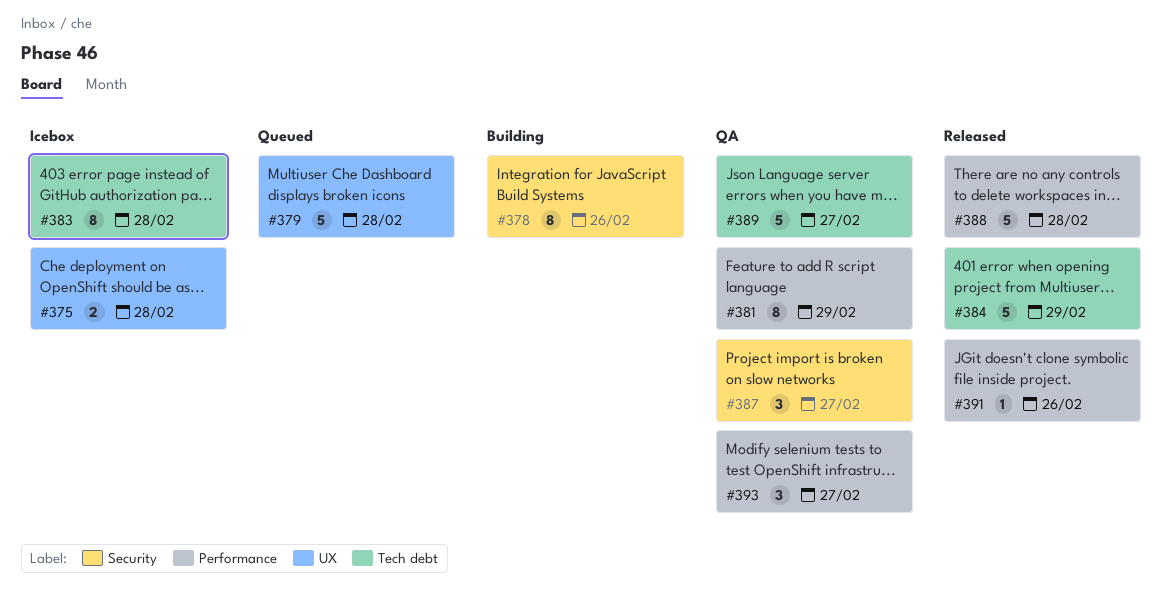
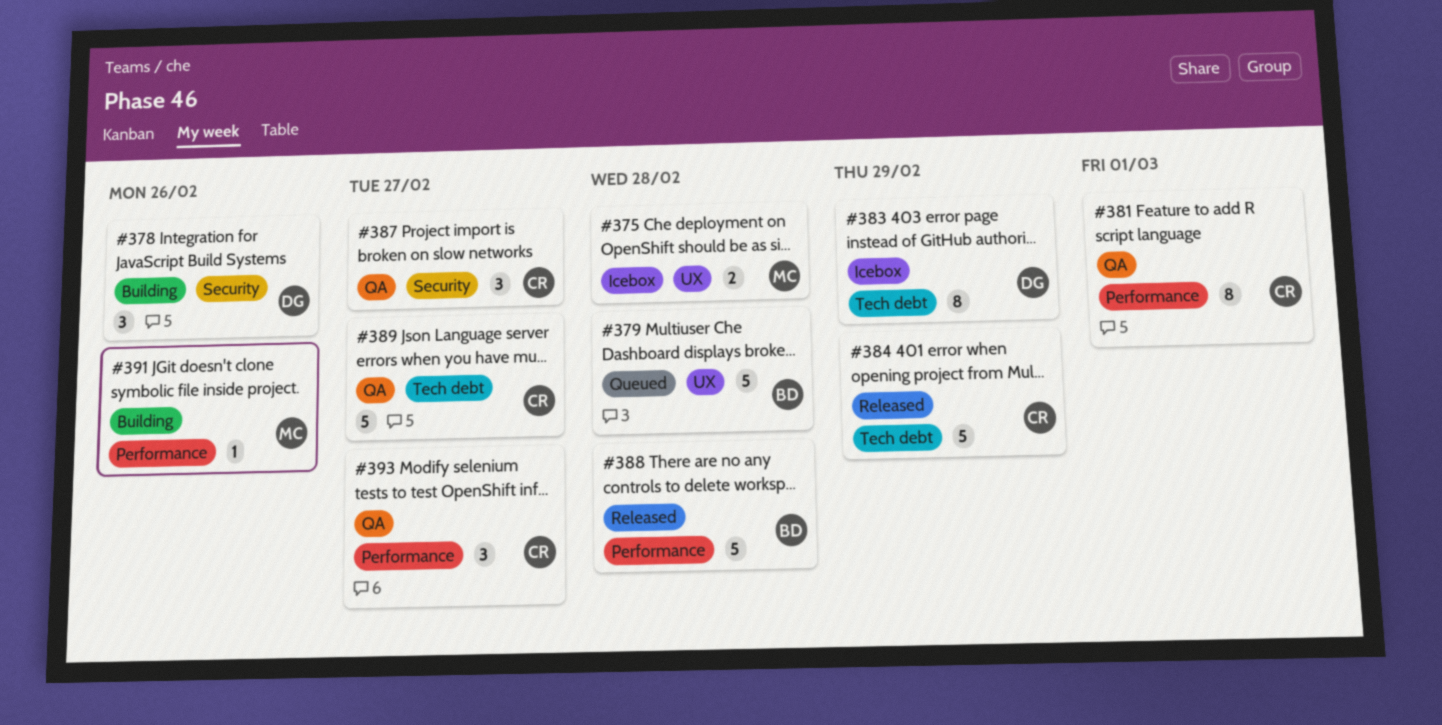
#378, estimate: 8 -> 3
#381, due: Feb 29 -> Mar 1
#383, due: Feb 28 -> Feb 29
#391, status: Released -> Building

